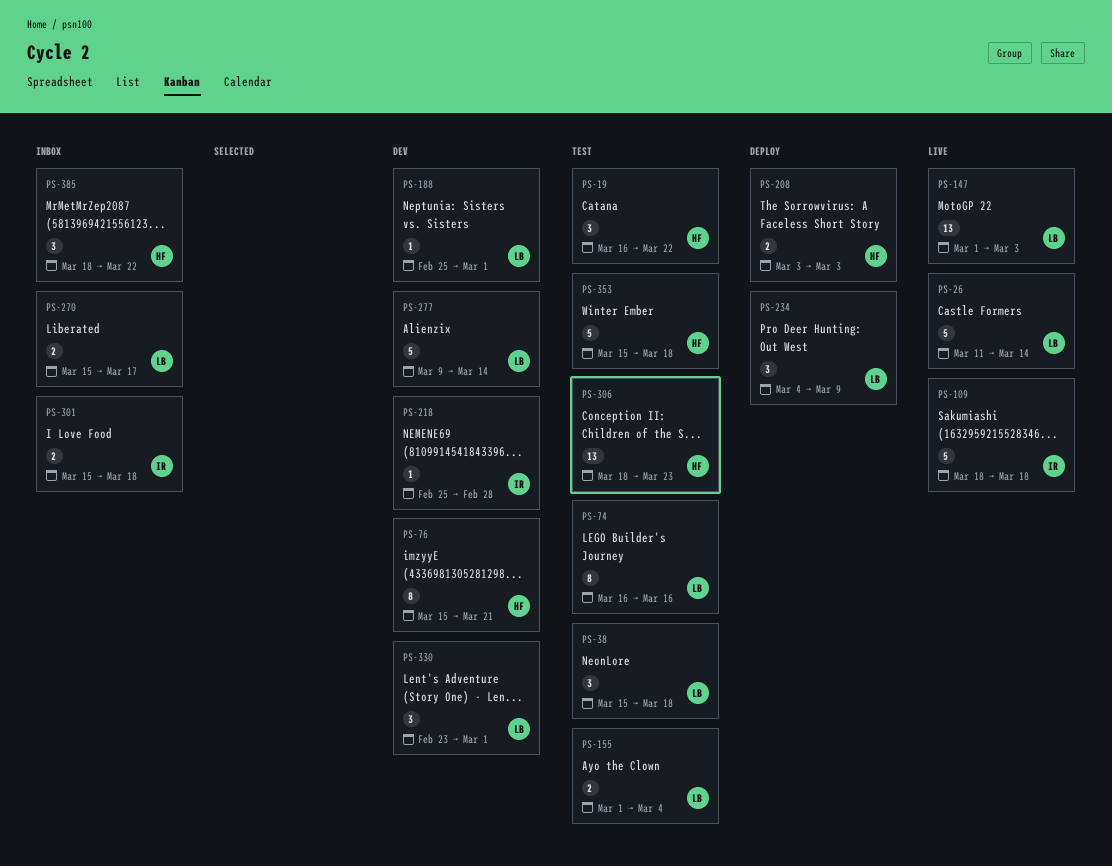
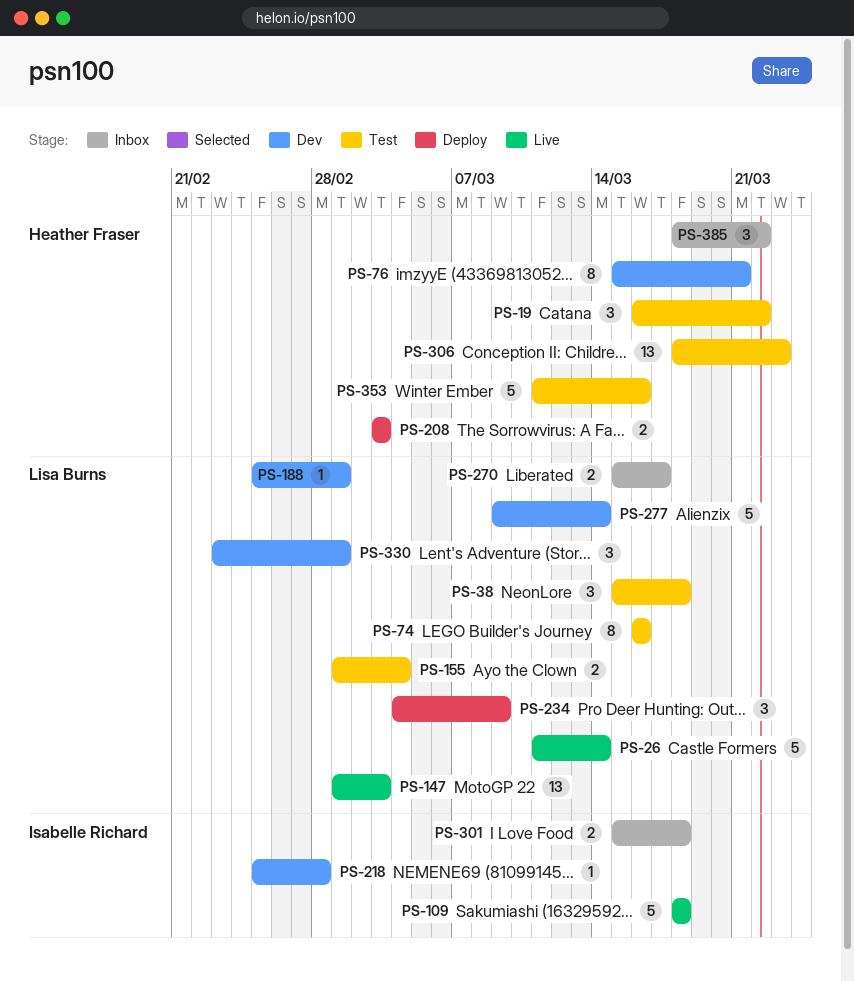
PS-353, start: Mar 15 -> Mar 11
PS-353, due: Mar 18 -> Mar 16

